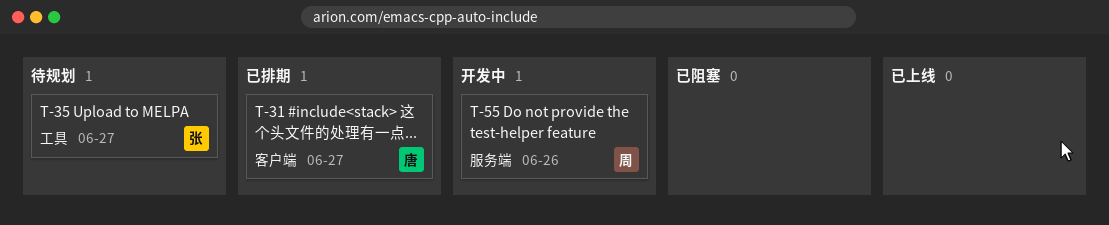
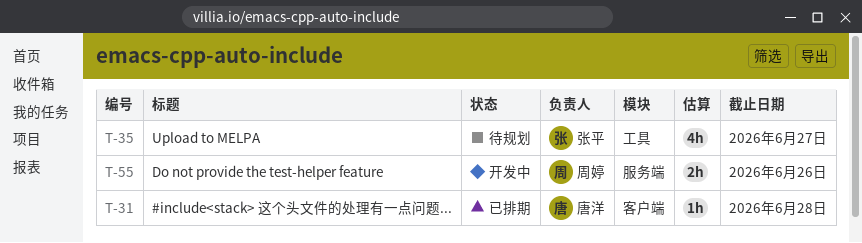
T-31, due: Jun 27 -> Jun 28

